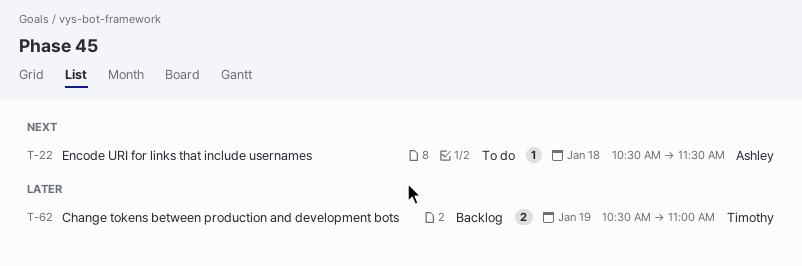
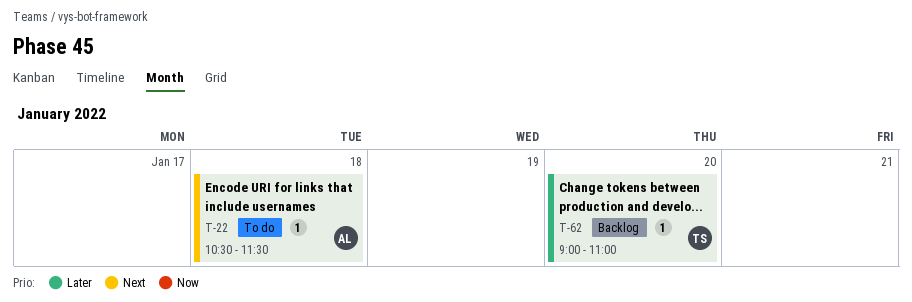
T-62, estimate: 2 -> 1
T-62, day: Jan 19 -> Jan 20
T-62, begins: 10:30 -> 09:00

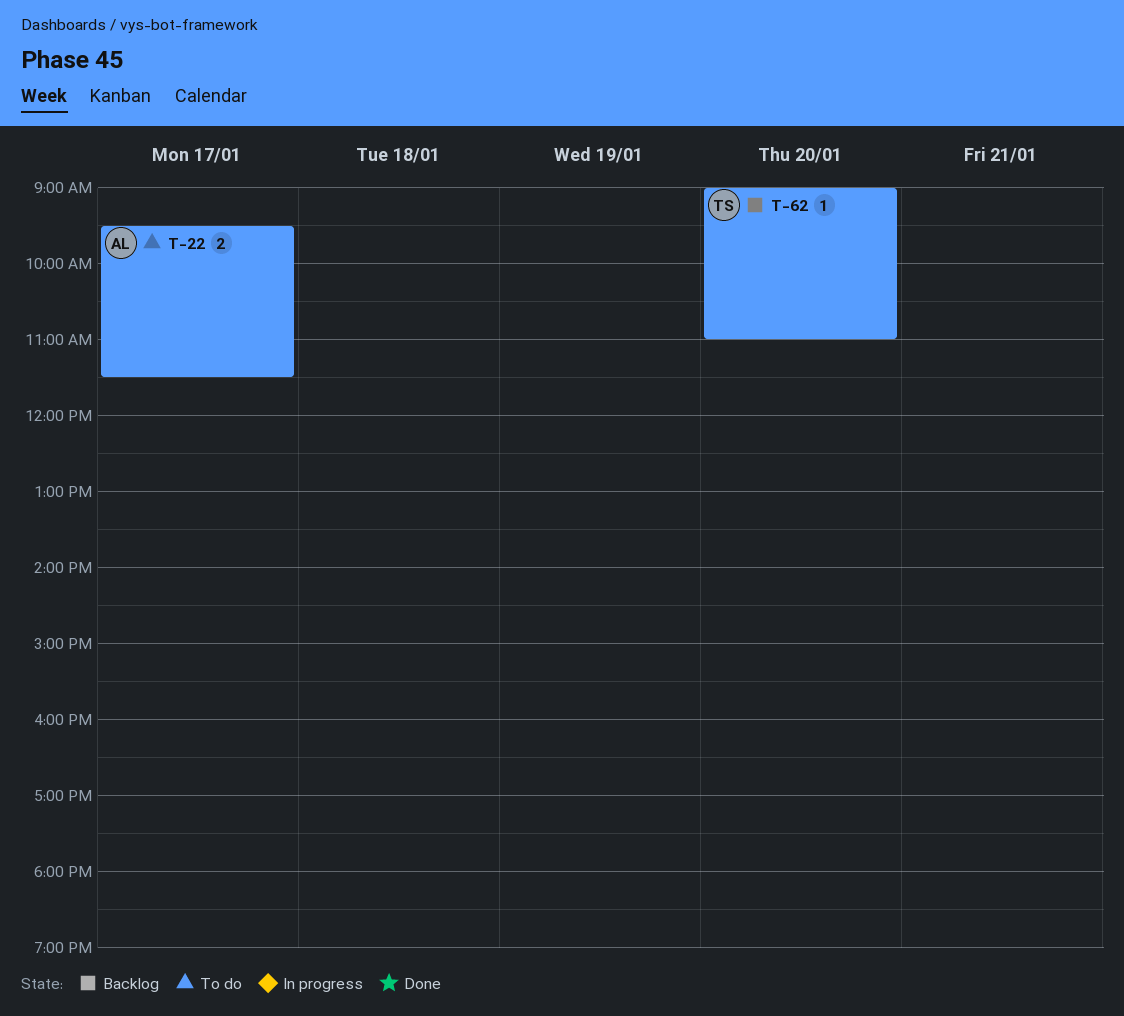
T-22, estimate: 1 -> 2
T-22, day: Jan 18 -> Jan 17
T-22, begins: 10:30 -> 09:30

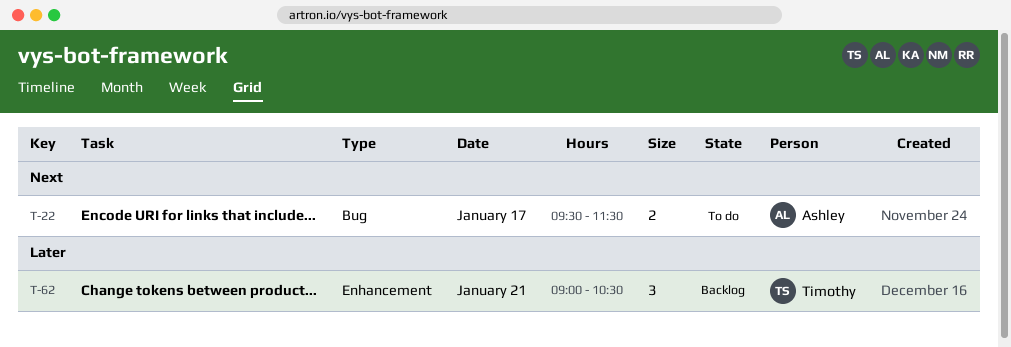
T-62, estimate: 1 -> 3
T-62, day: Jan 20 -> Jan 21
T-62, ends: 11:00 -> 10:30

